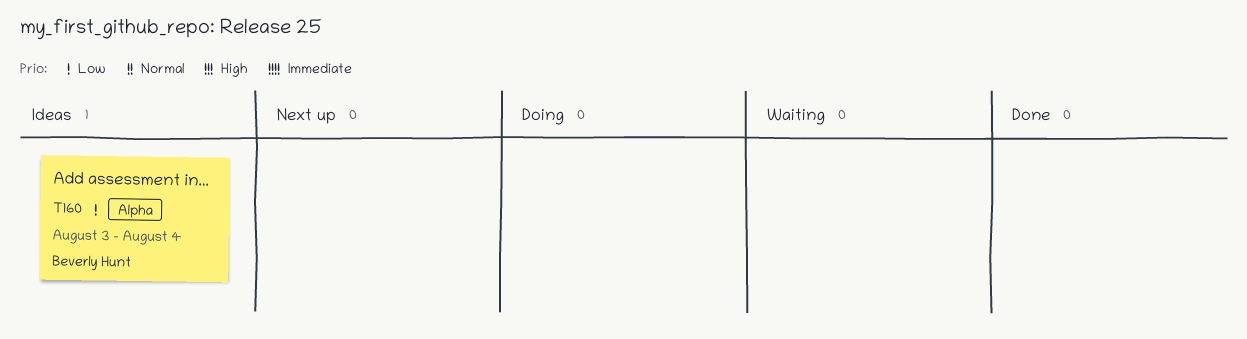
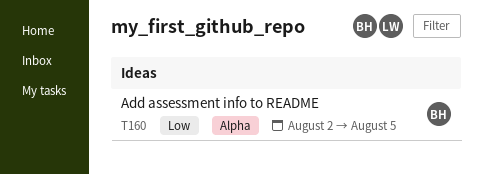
T160, start: Aug 3 -> Aug 2
T160, due: Aug 4 -> Aug 5

